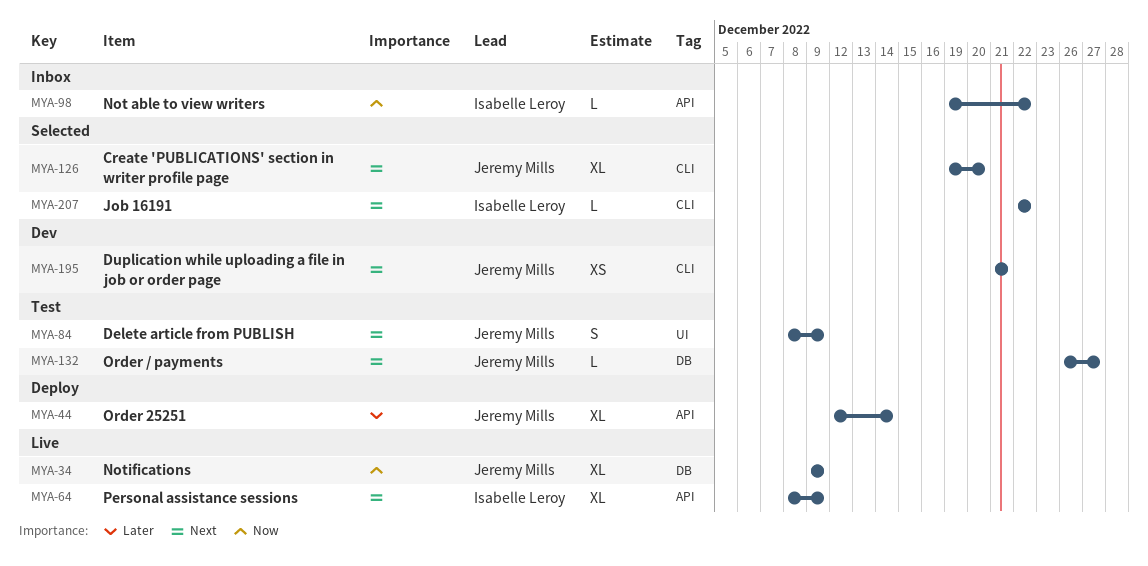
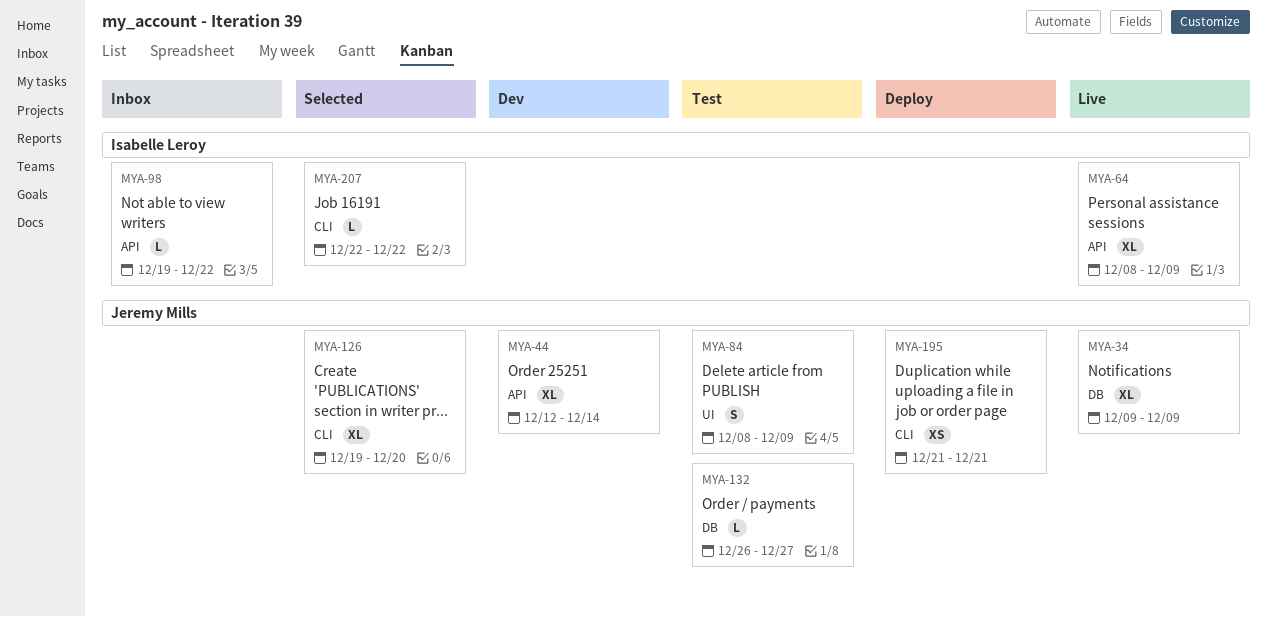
MYA-44, status: Deploy -> Dev
MYA-195, status: Dev -> Deploy

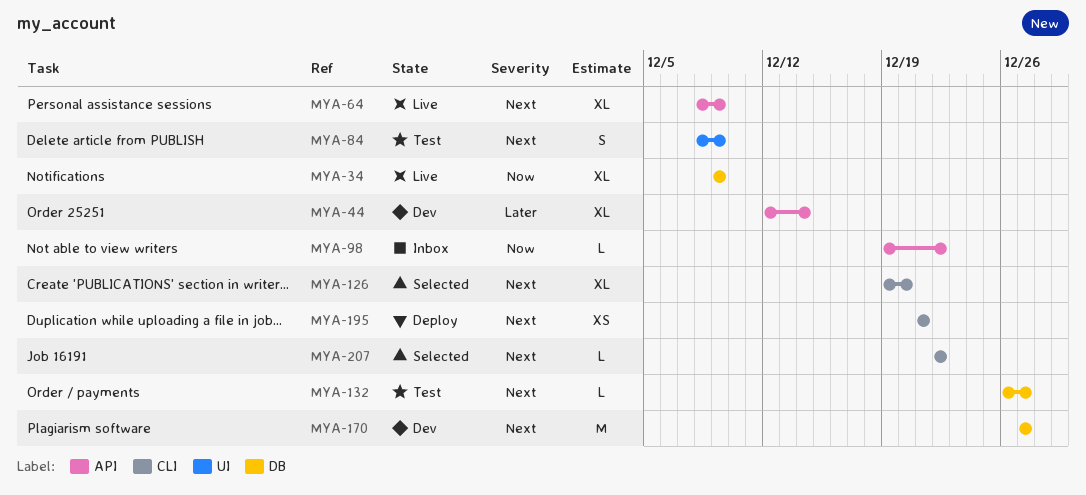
MYA-170: none -> present

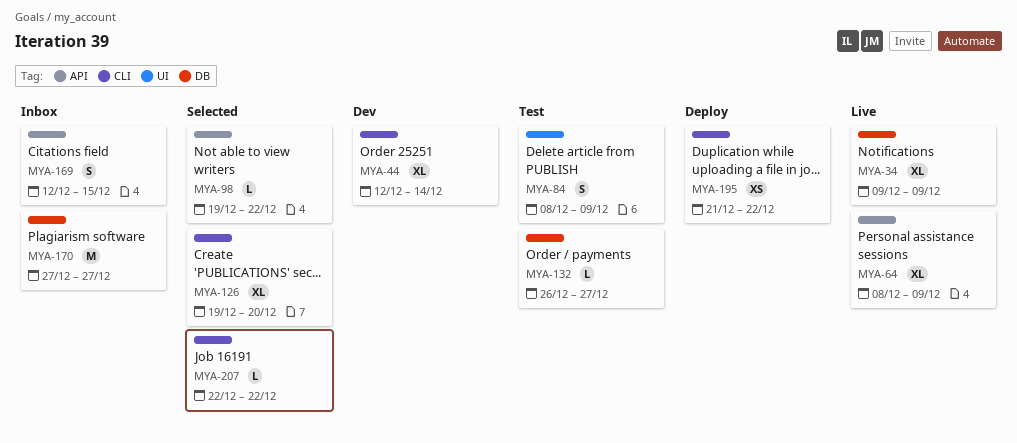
MYA-44, label: API -> CLI
MYA-98, status: Inbox -> Selected
MYA-169: none -> present
MYA-170, status: Dev -> Inbox
MYA-195, due: Dec 21 -> Dec 22

